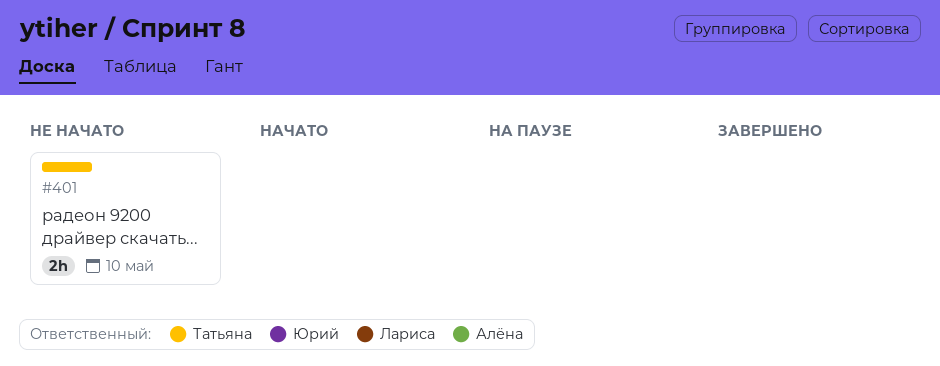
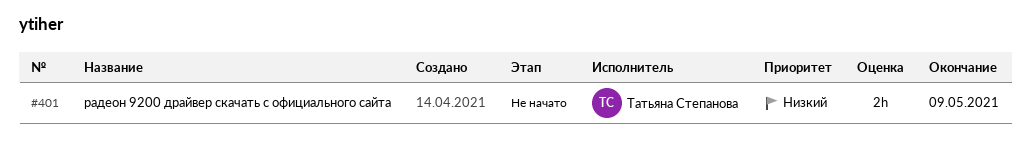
#401, due: May 10 -> May 9

